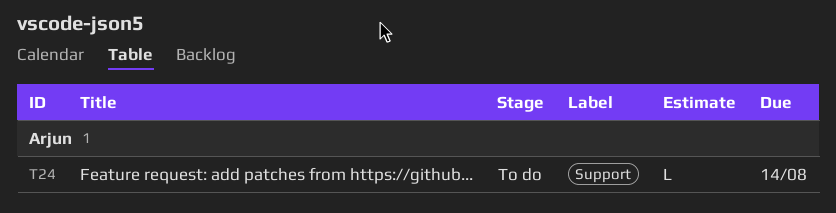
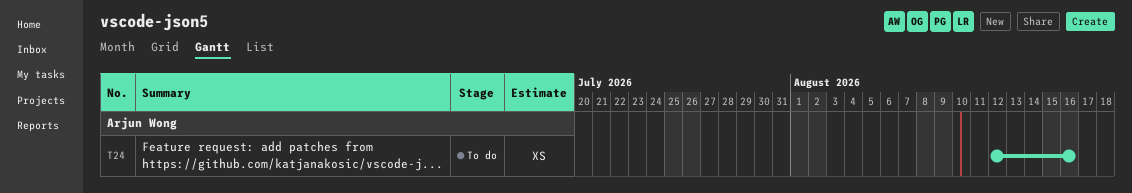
T24, estimate: L -> XS
T24, due: Aug 14 -> Aug 16

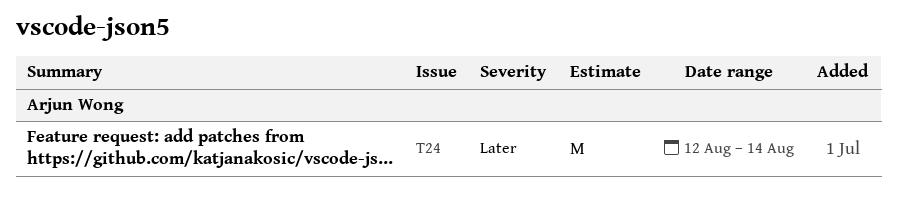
T24, estimate: XS -> M
T24, due: Aug 16 -> Aug 14

